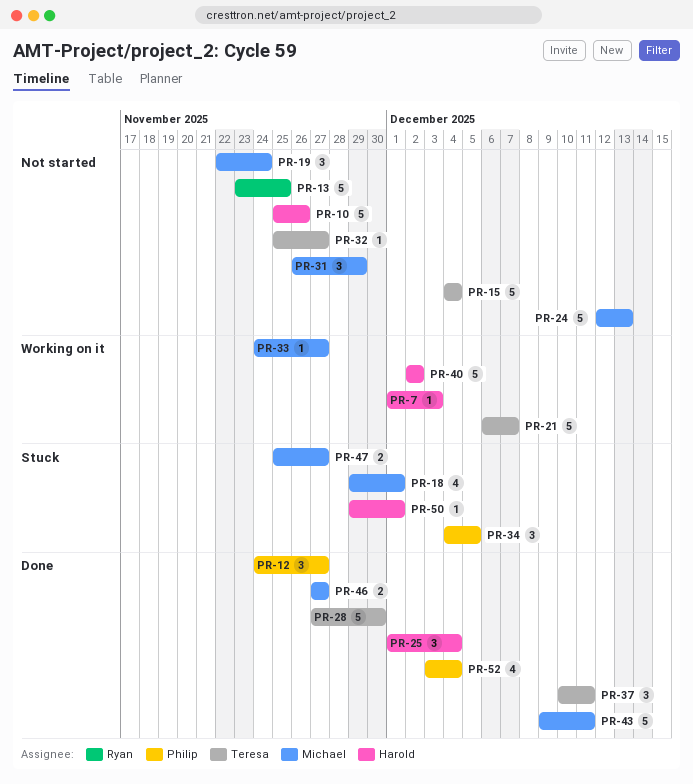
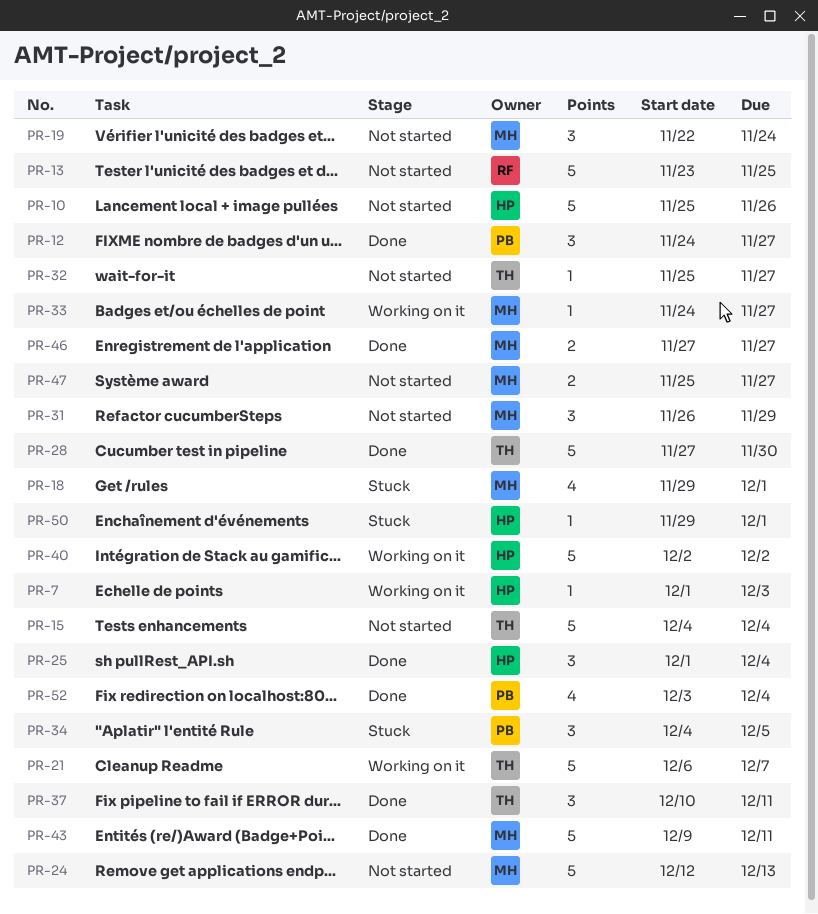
PR-47, status: Stuck -> Not started

